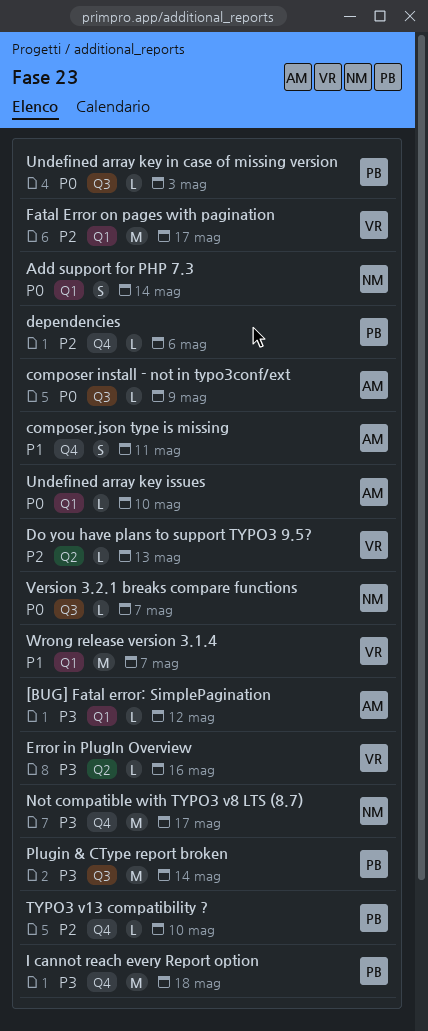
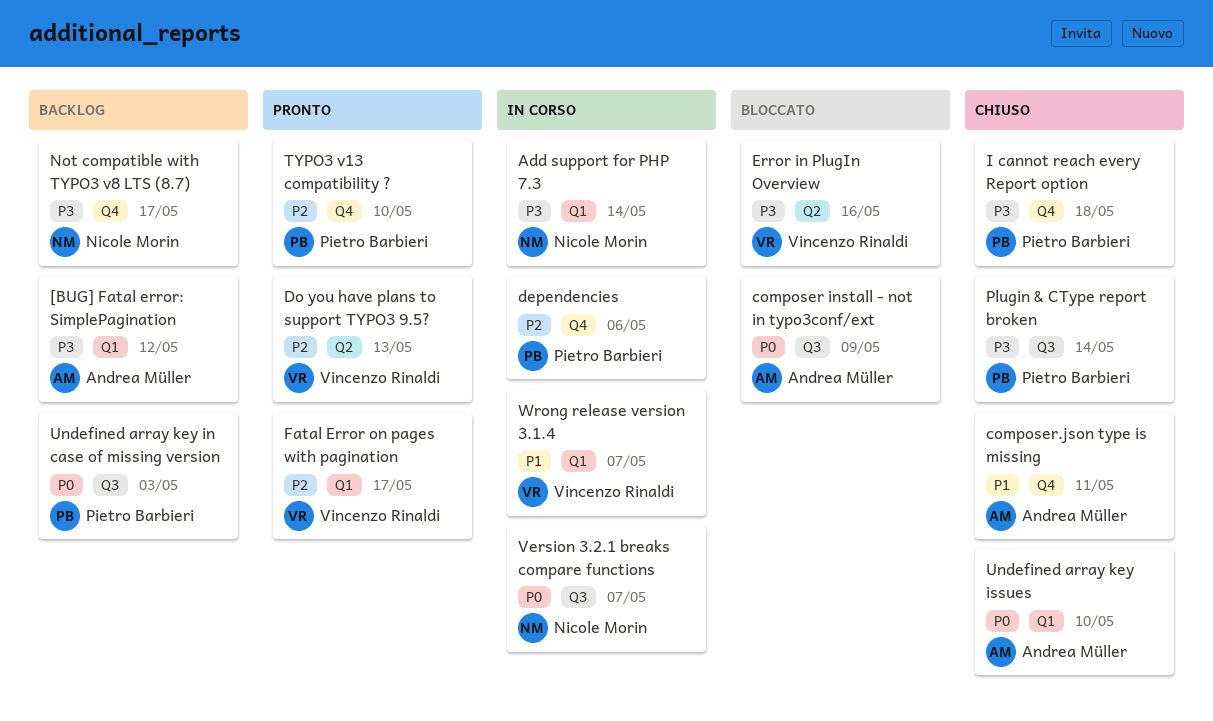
Add support for PHP 7.3, priority: P0 -> P3

